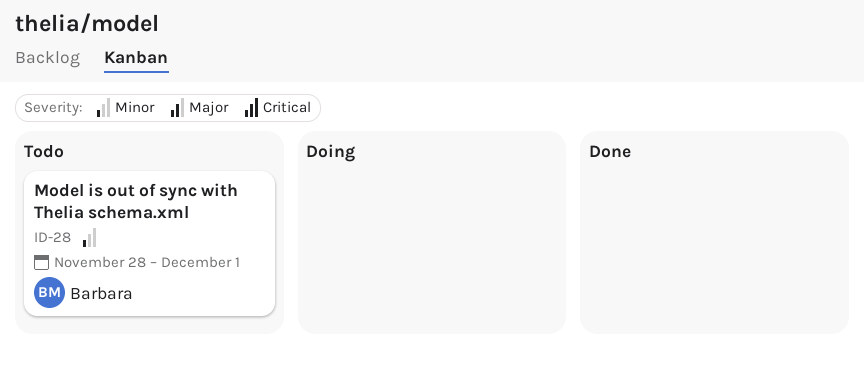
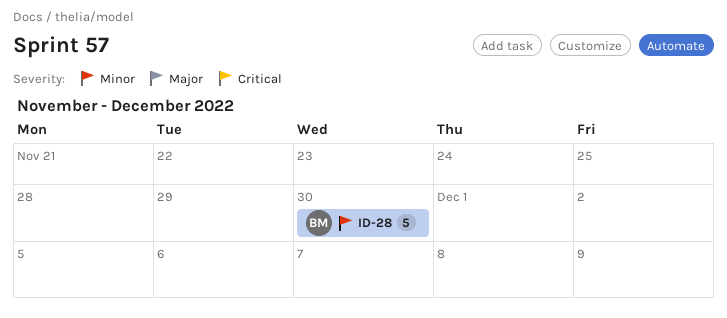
ID-28, start: Nov 28 -> Nov 30
ID-28, due: Dec 1 -> Nov 30

